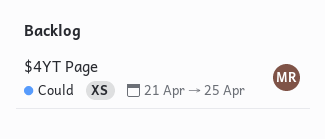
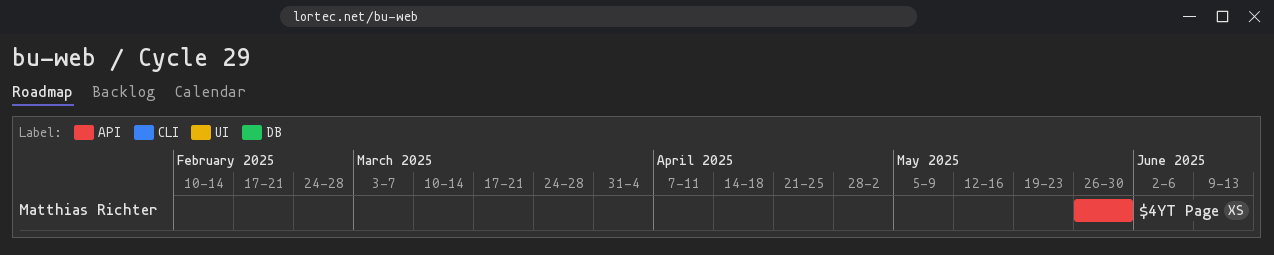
$4YT Page, start: Apr 21 -> May 26
$4YT Page, due: Apr 25 -> May 30

